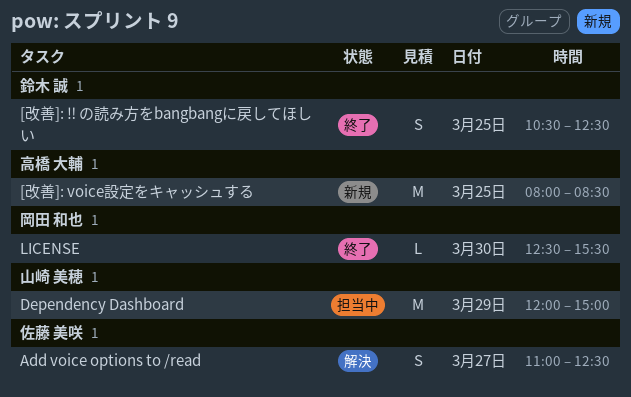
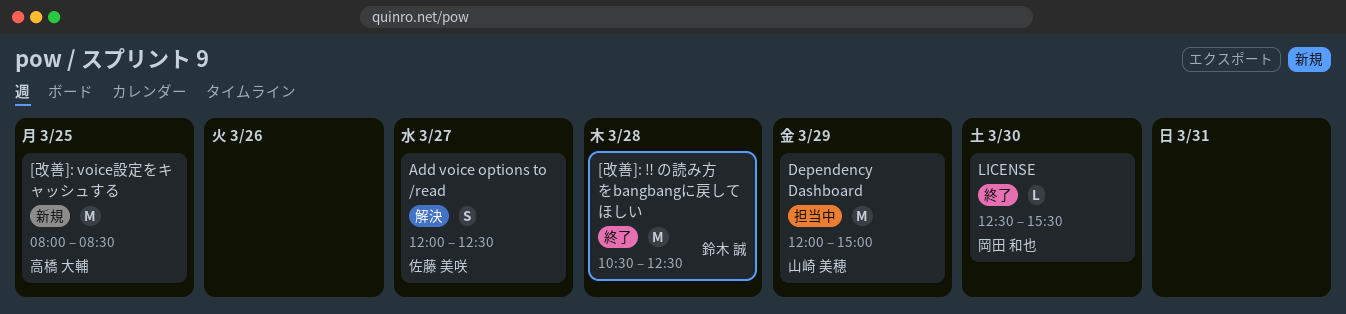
[改善]: ‼ の読み方をbangbangに戻してほしい, estimate: S -> M
[改善]: ‼ の読み方をbangbangに戻してほしい, day: Mar 25 -> Mar 28
Add voice options to /read, begins: 11:00 -> 12:00

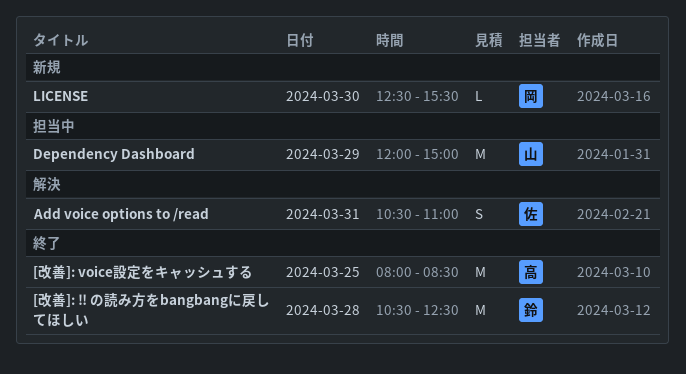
[改善]: voice設定をキャッシュする, status: 新規 -> 終了
Add voice options to /read, day: Mar 27 -> Mar 31
Add voice options to /read, begins: 12:00 -> 10:30
Add voice options to /read, ends: 12:30 -> 11:00
LICENSE, status: 終了 -> 新規

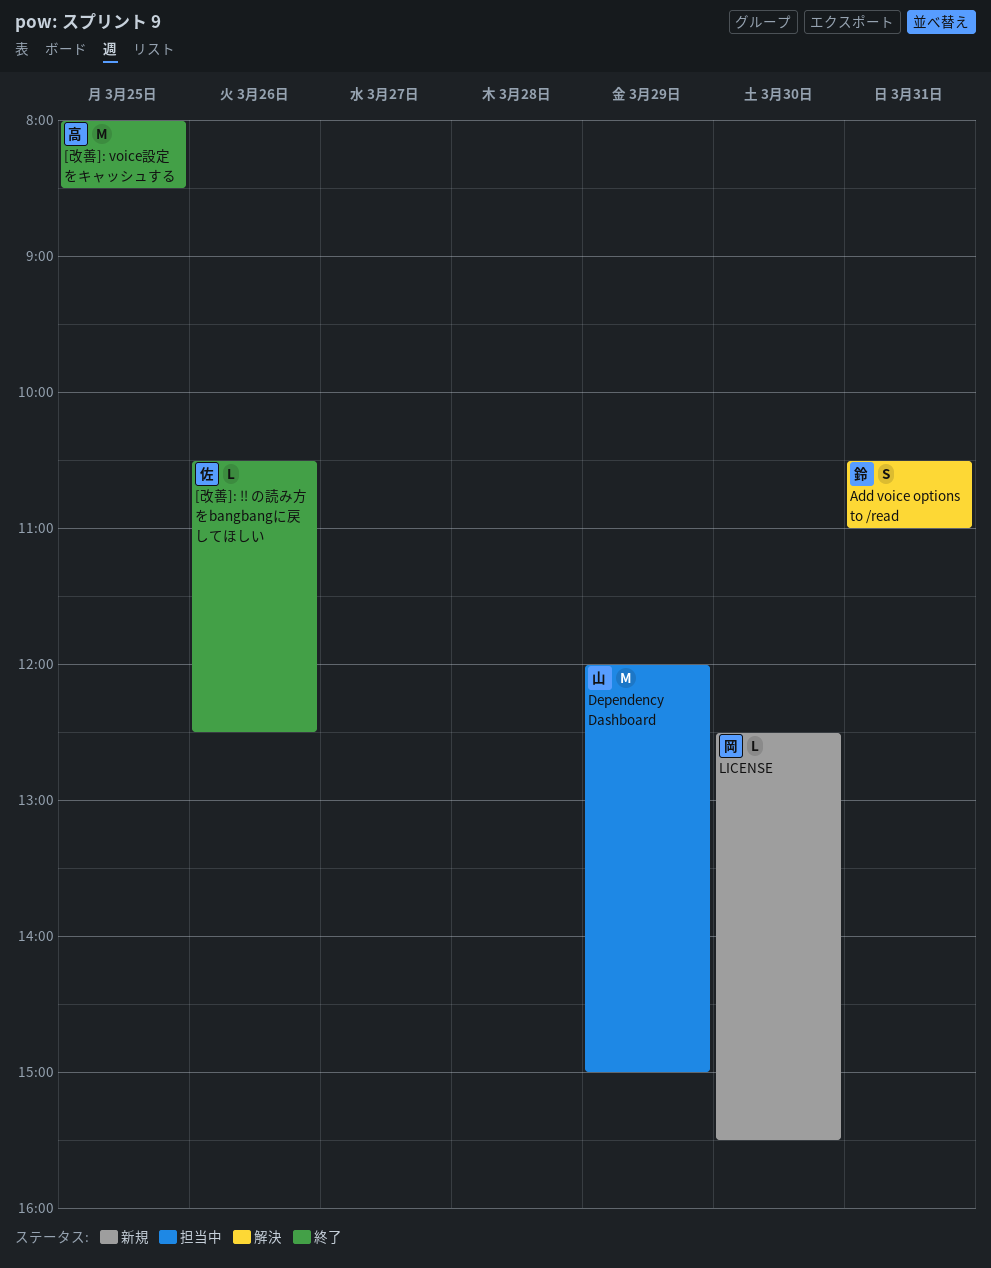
[改善]: ‼ の読み方をbangbangに戻してほしい, owner: 鈴 -> 佐
[改善]: ‼ の読み方をbangbangに戻してほしい, estimate: M -> L
[改善]: ‼ の読み方をbangbangに戻してほしい, day: Mar 28 -> Mar 26
Add voice options to /read, owner: 佐 -> 鈴

